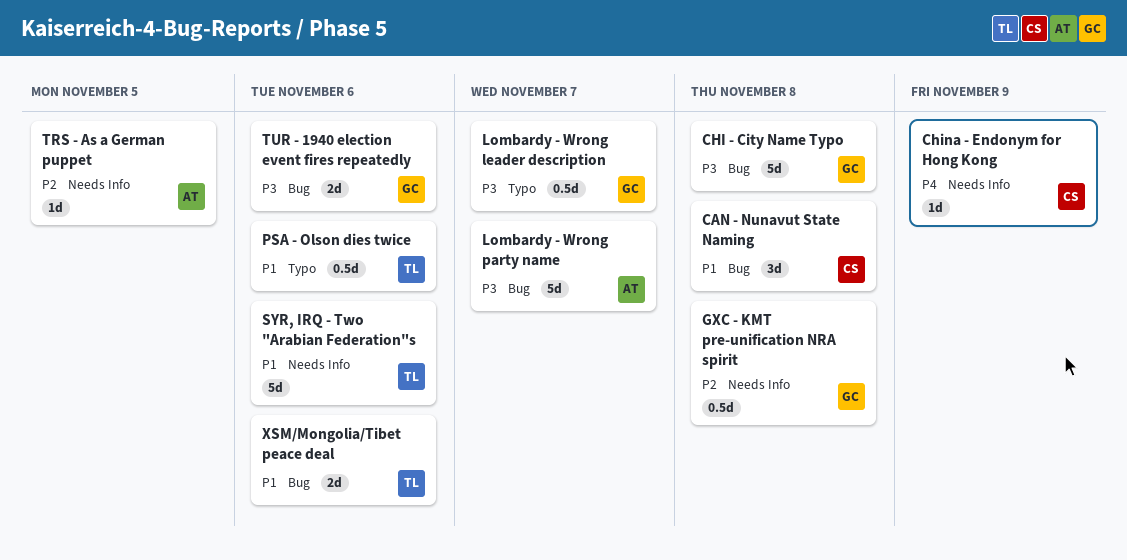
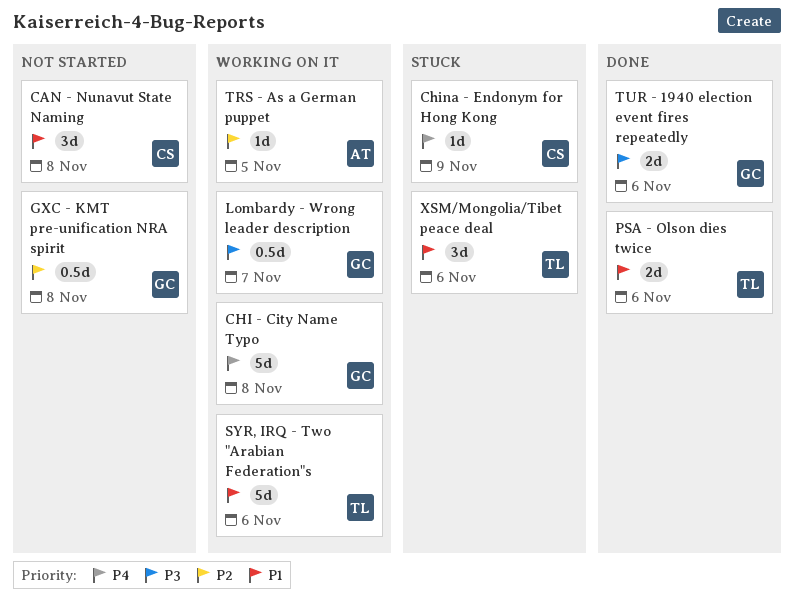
CHI - City Name Typo, priority: P3 -> P4
Lombardy - Wrong party name: present -> none
PSA - Olson dies twice, estimate: 0.5d -> 2d
XSM/Mongolia/Tibet peace deal, estimate: 2d -> 3d

